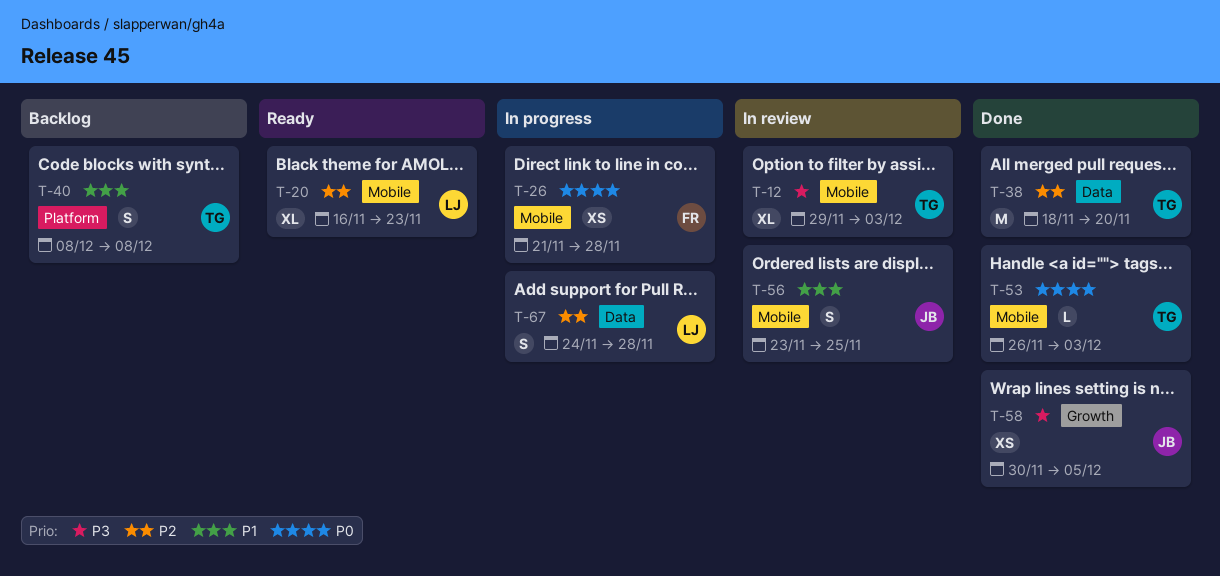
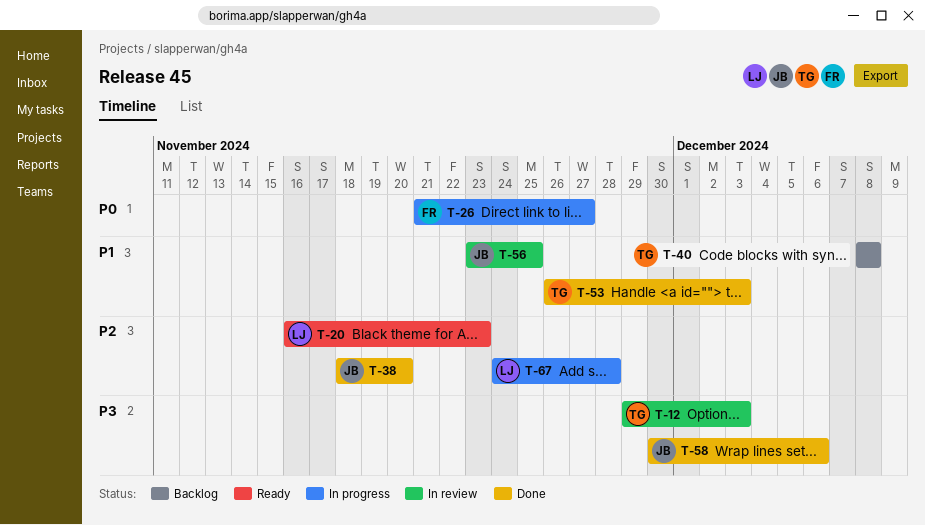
T-26, due: Nov 28 -> Nov 27
T-38, owner: TG -> JB
T-53, priority: P0 -> P1
T-58, due: Dec 5 -> Dec 6

